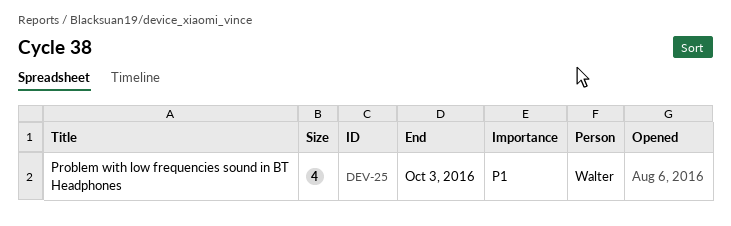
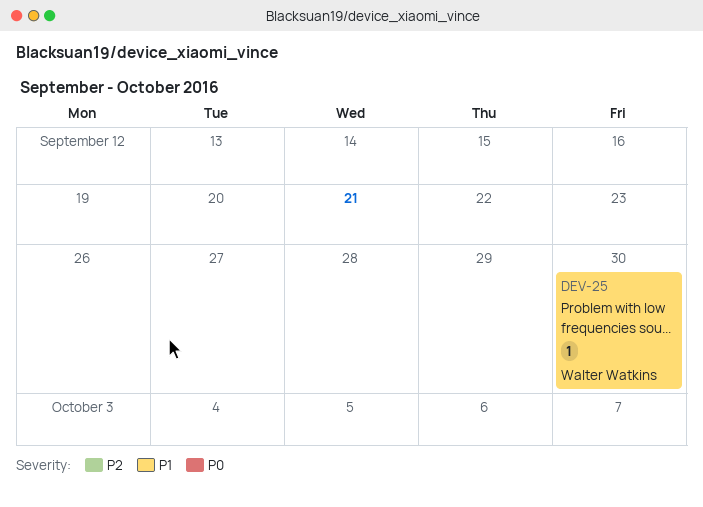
DEV-25, estimate: 4 -> 1
DEV-25, due: Oct 3 -> Sep 30

